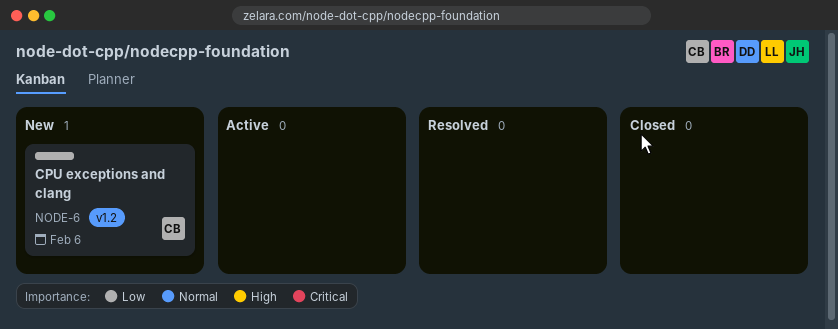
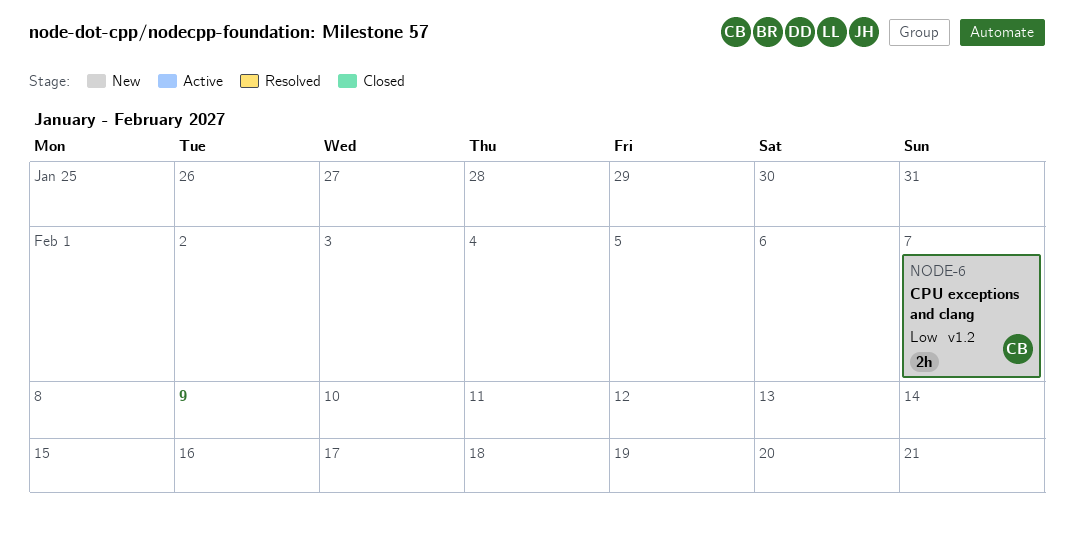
NODE-6, due: Feb 6 -> Feb 7

